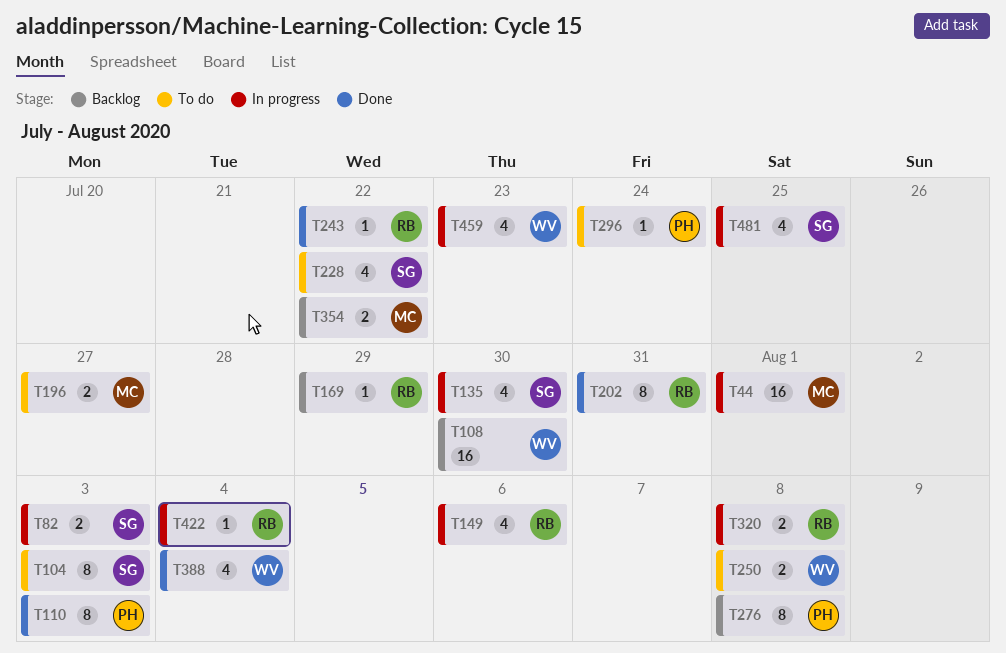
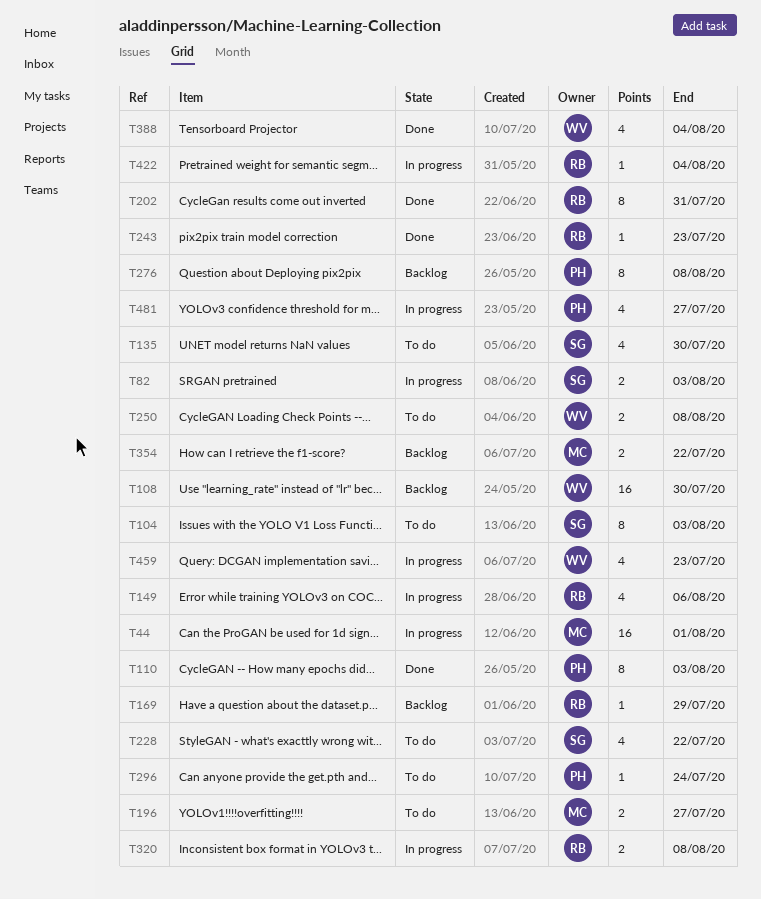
T135, status: In progress -> To do
T243, due: Jul 22 -> Jul 23
T481, owner: SG -> PH
T481, due: Jul 25 -> Jul 27

